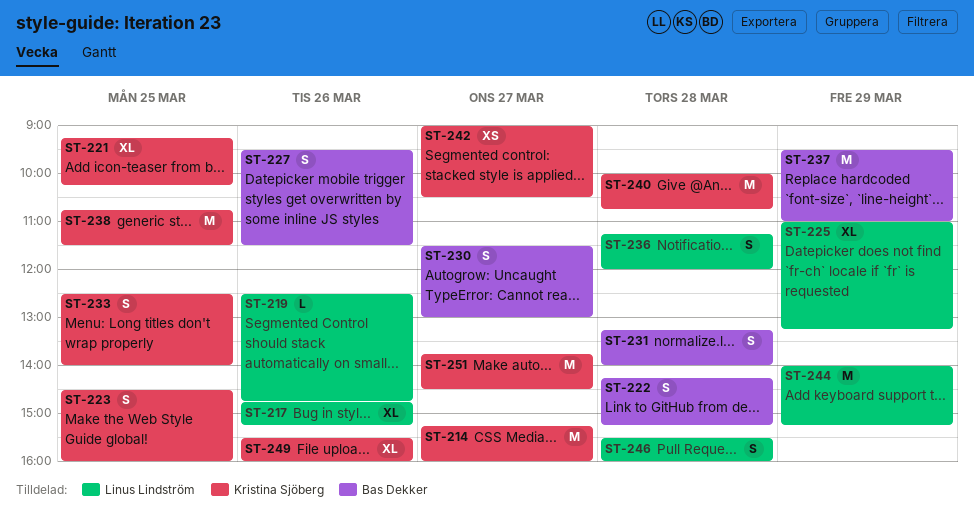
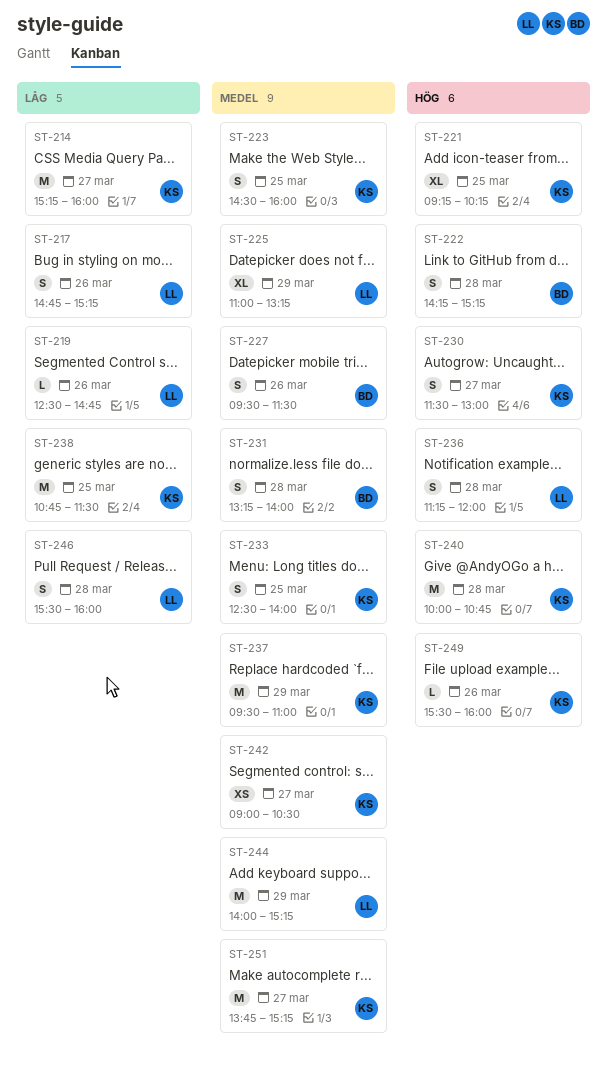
ST-217, estimate: XL -> S
ST-230, owner: Bas Dekker -> Kristina Sjöberg
ST-237, owner: Bas Dekker -> Kristina Sjöberg
ST-249, estimate: XL -> L
ST-251, ends: 14:30 -> 15:15

